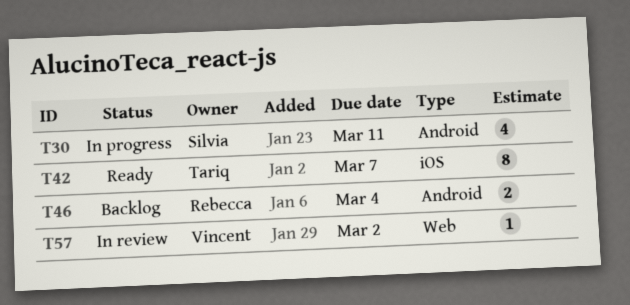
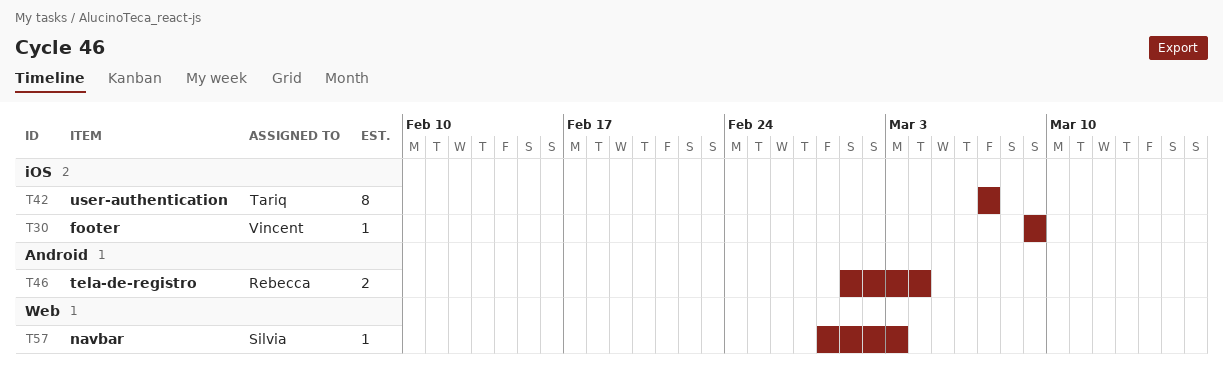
T30, owner: Silvia -> Vincent
T30, label: Android -> iOS
T30, estimate: 4 -> 1
T30, due: Mar 11 -> Mar 9
T57, owner: Vincent -> Silvia
T57, due: Mar 2 -> Mar 3

